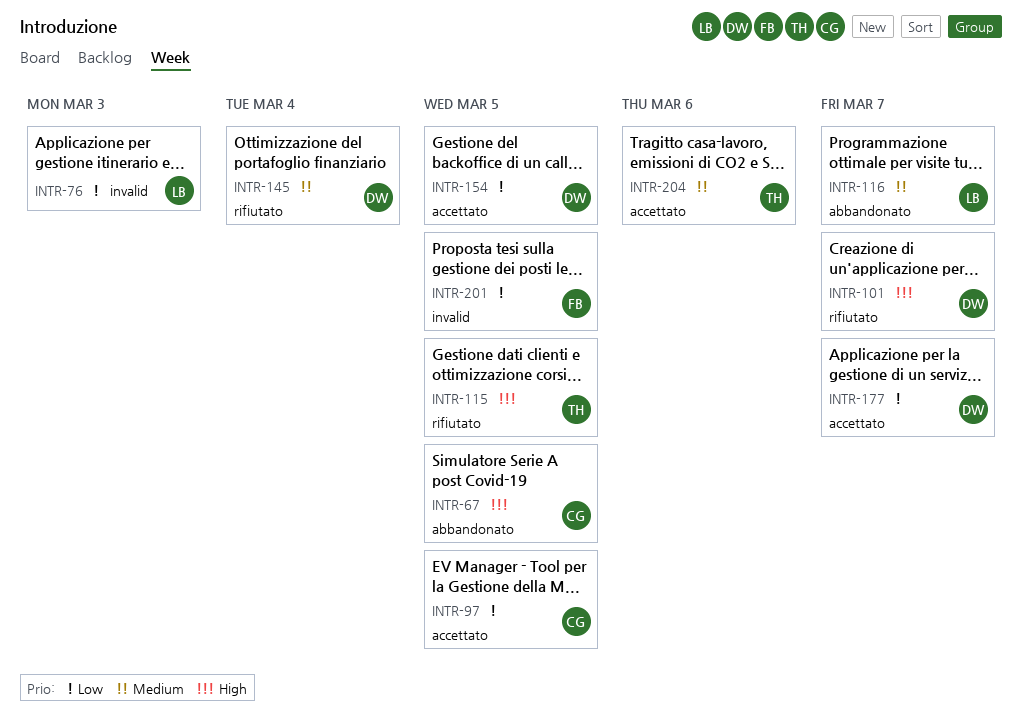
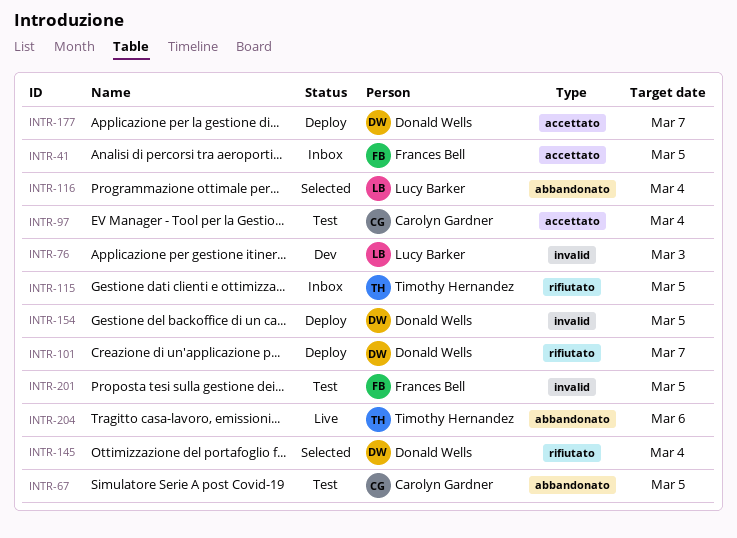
INTR-41: none -> present
INTR-97, due: Mar 5 -> Mar 4
INTR-116, due: Mar 7 -> Mar 4
INTR-154, label: accettato -> invalid
INTR-204, label: accettato -> abbandonato

